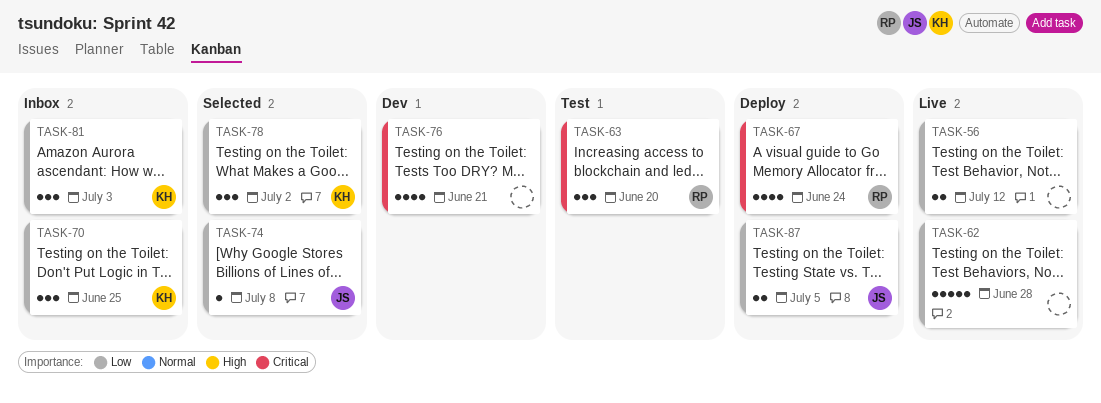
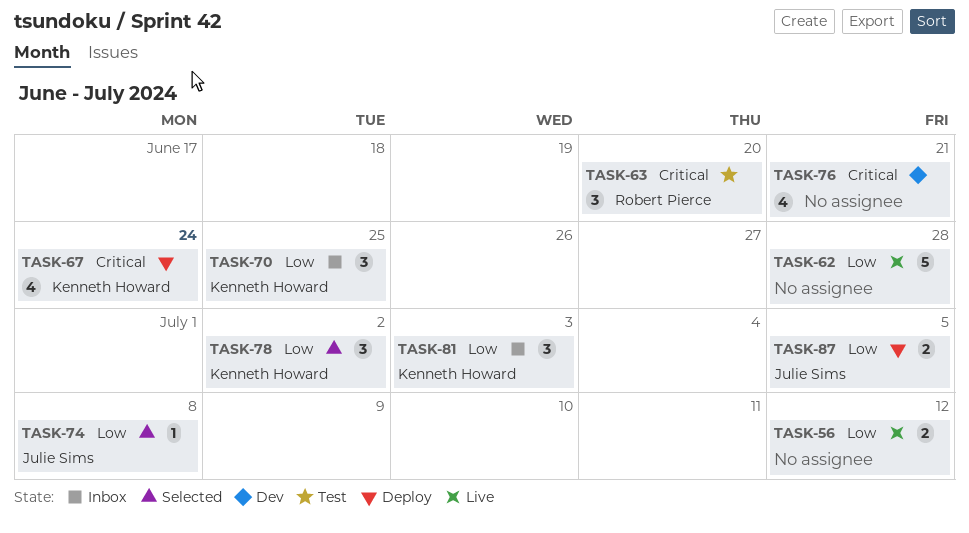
TASK-67, owner: Robert Pierce -> Kenneth Howard

